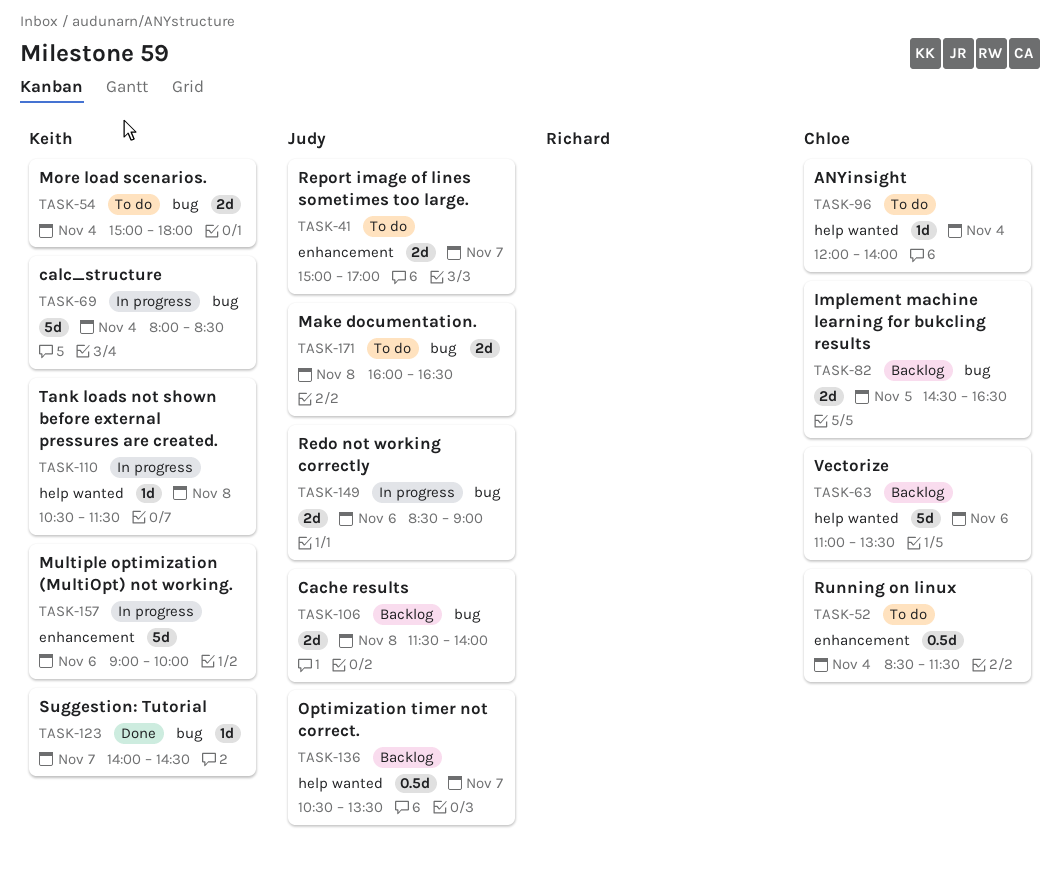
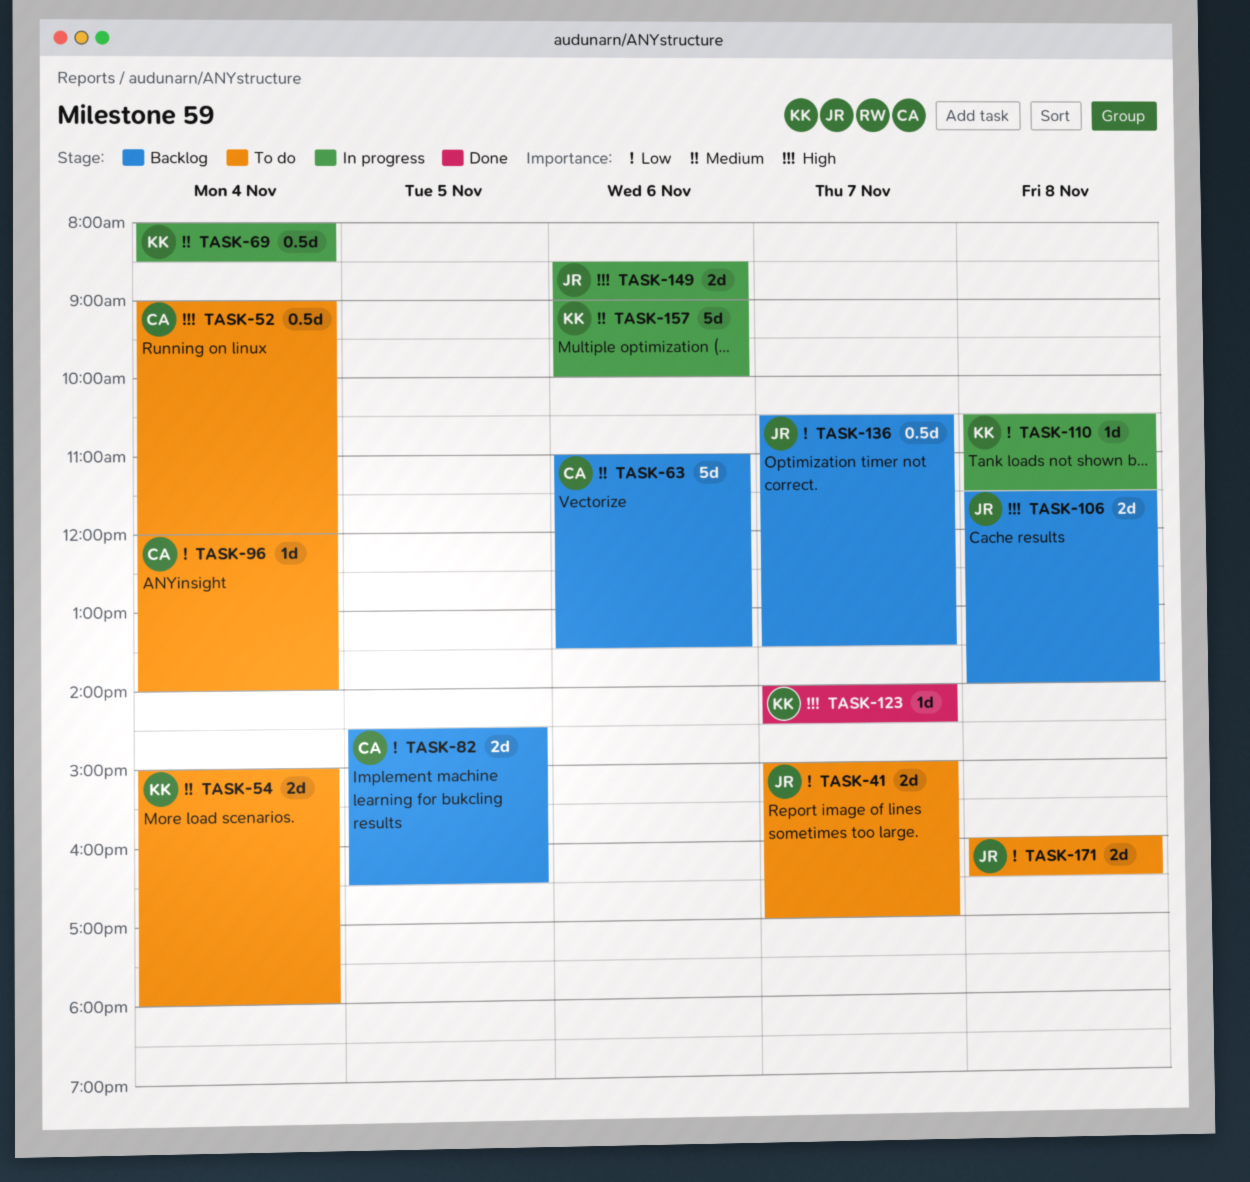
TASK-52, begins: 08:30 -> 09:00
TASK-52, ends: 11:30 -> 12:00
TASK-69, estimate: 5d -> 0.5d

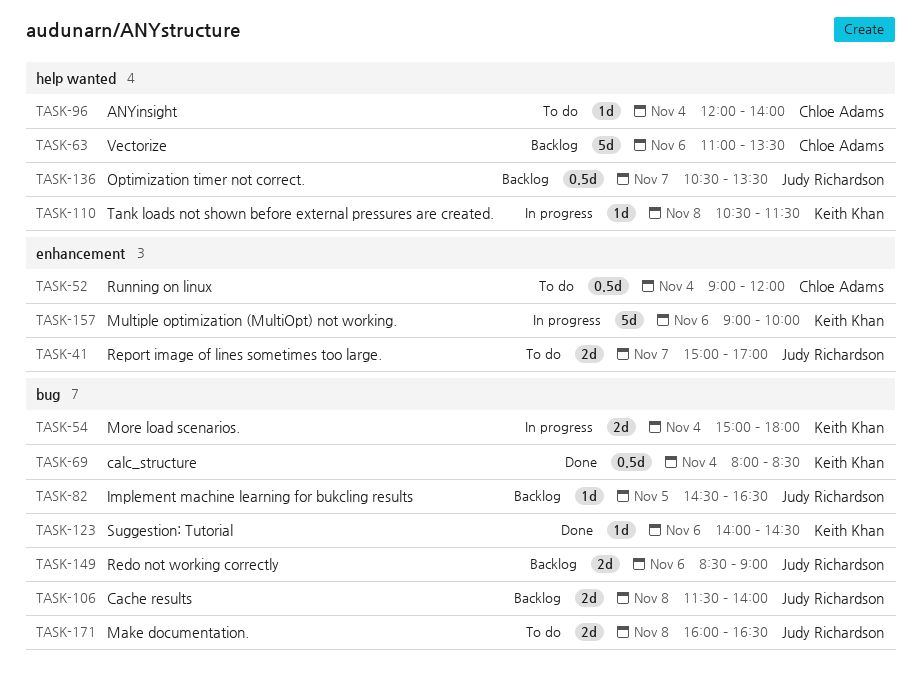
TASK-54, status: To do -> In progress
TASK-69, status: In progress -> Done
TASK-82, owner: Chloe Adams -> Judy Richardson
TASK-82, estimate: 2d -> 1d
TASK-123, day: Nov 7 -> Nov 6
TASK-149, status: In progress -> Backlog

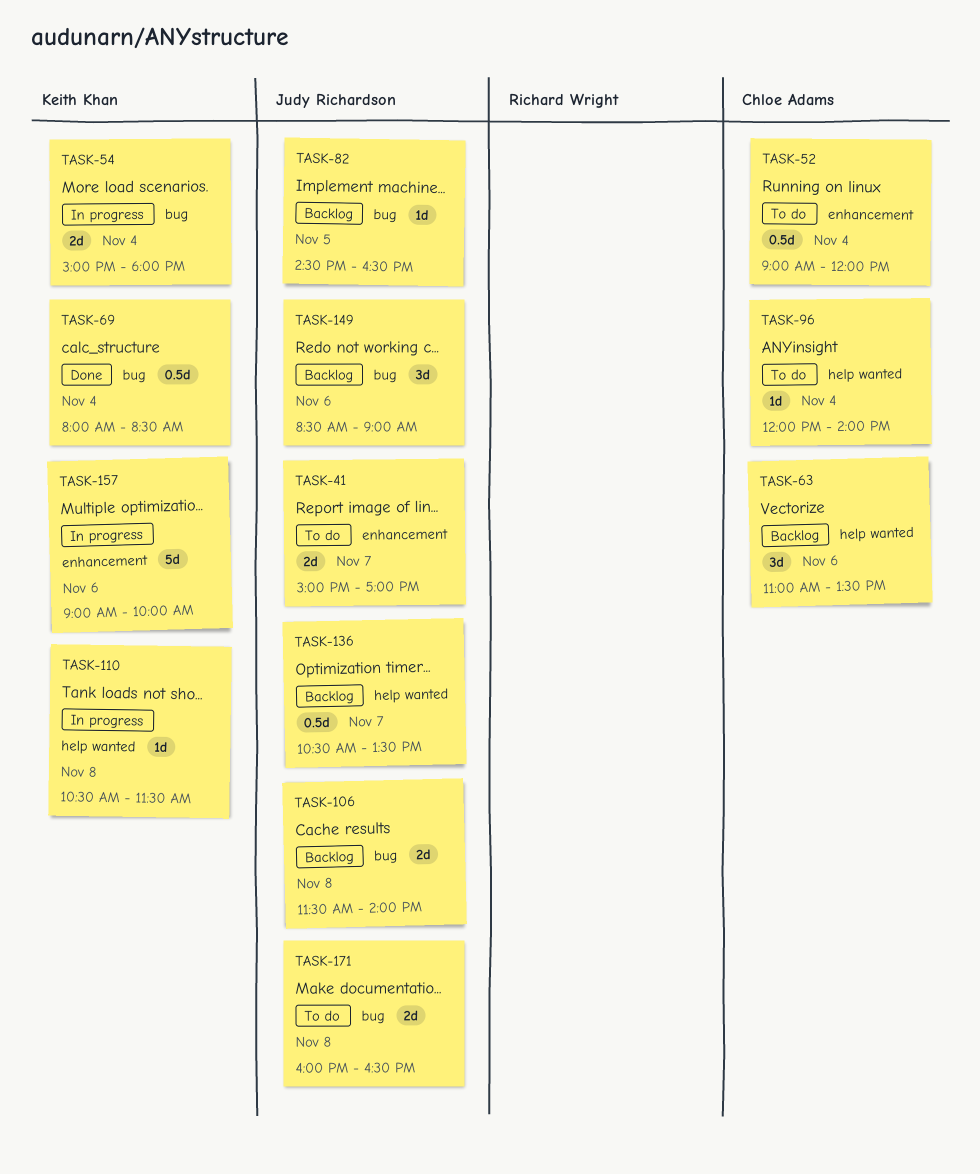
TASK-63, estimate: 5d -> 3d
TASK-123: present -> none
TASK-149, estimate: 2d -> 3d

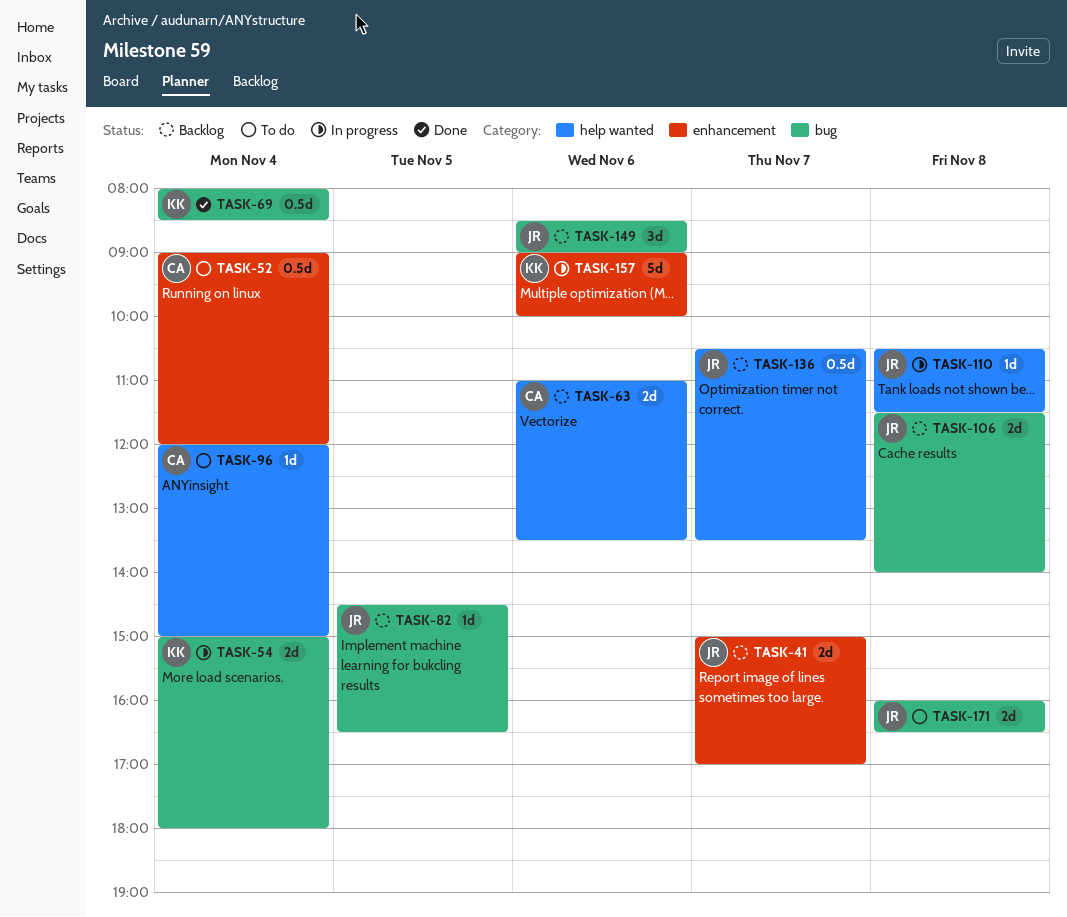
TASK-41, status: To do -> Backlog
TASK-63, estimate: 3d -> 2d
TASK-96, ends: 14:00 -> 15:00
TASK-110, owner: Keith Khan -> Judy Richardson

